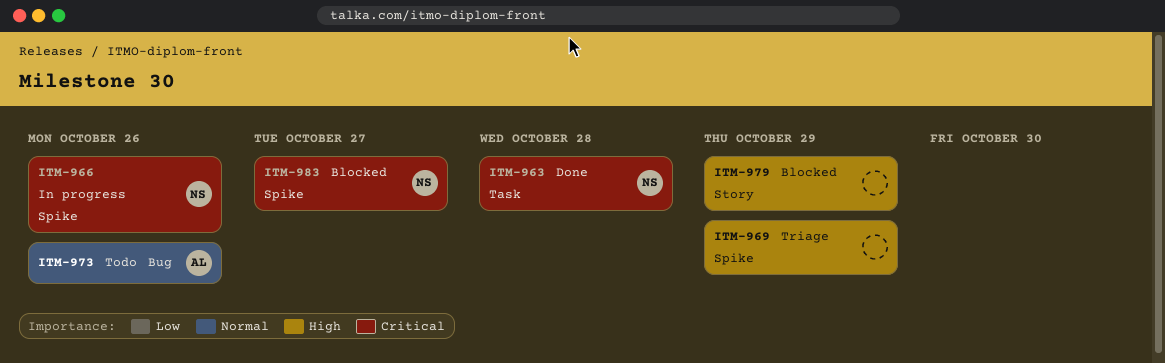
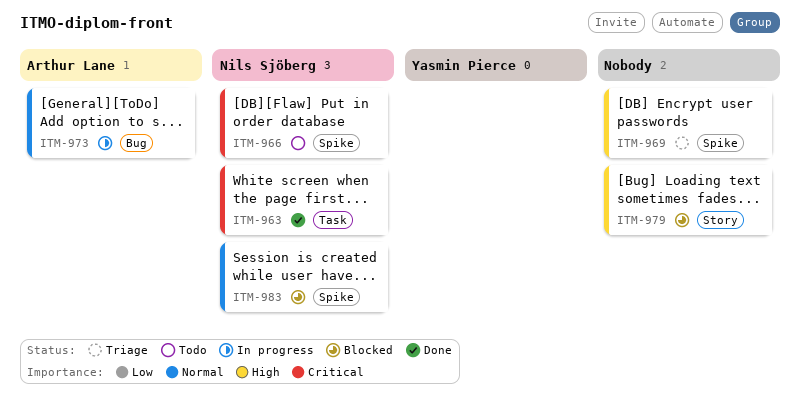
ITM-966, status: In progress -> Todo
ITM-973, status: Todo -> In progress
ITM-983, priority: Critical -> Normal

